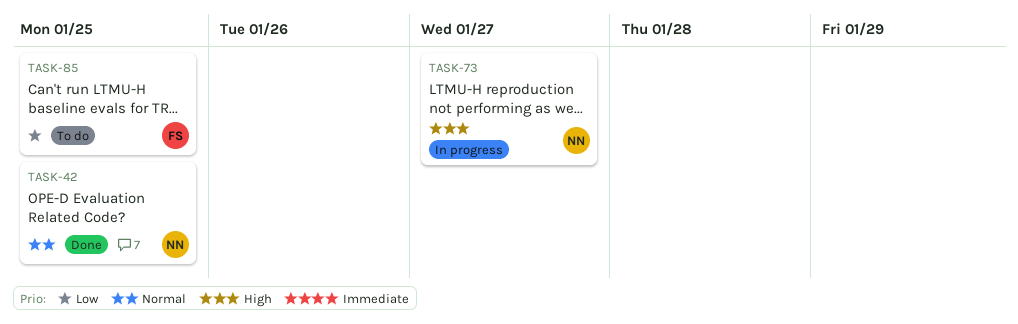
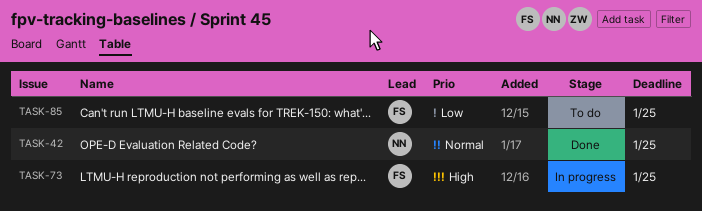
TASK-73, owner: NN -> FS
TASK-73, due: Jan 27 -> Jan 25

